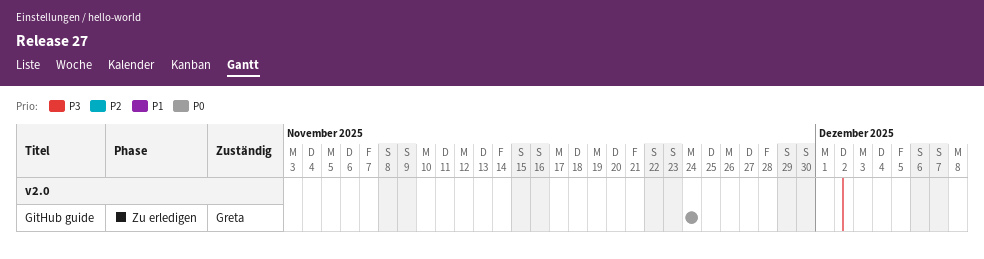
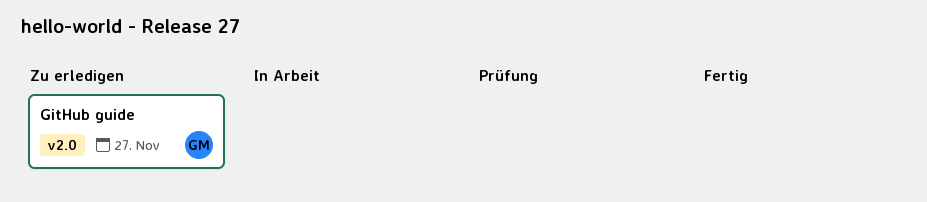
GitHub guide, due: Nov 24 -> Nov 27

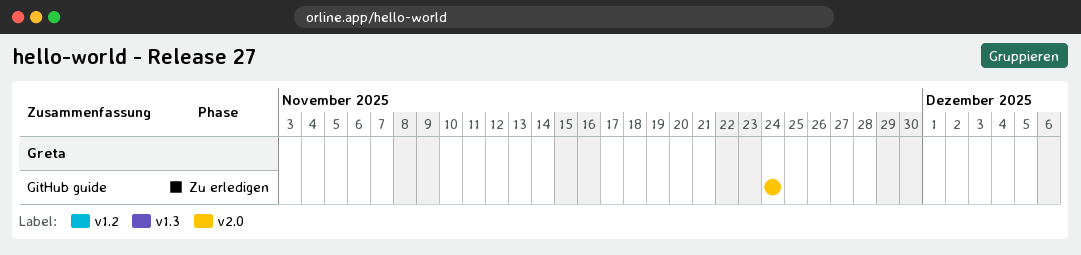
GitHub guide, due: Nov 27 -> Nov 24

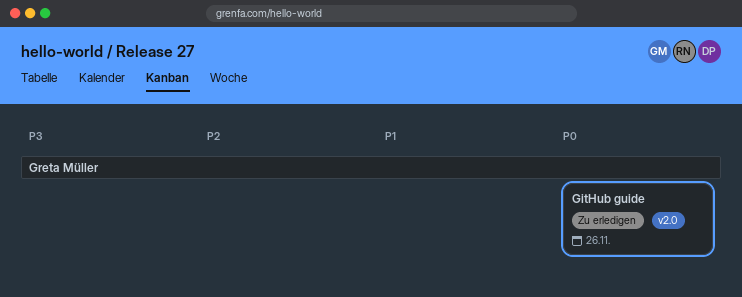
GitHub guide, due: Nov 24 -> Nov 26

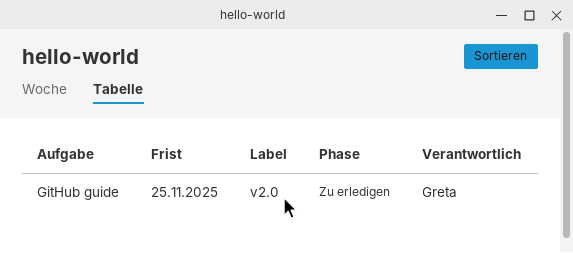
GitHub guide, due: Nov 26 -> Nov 25

